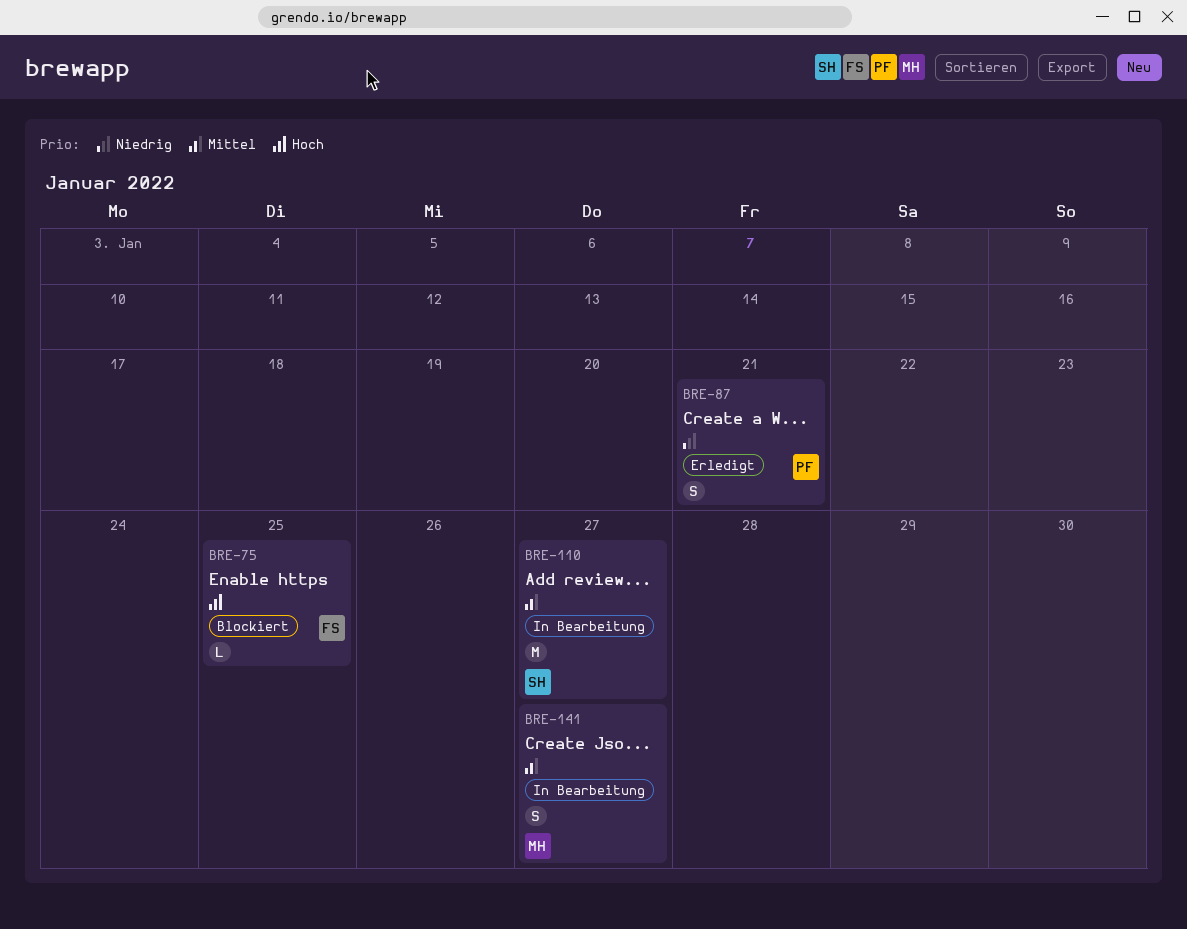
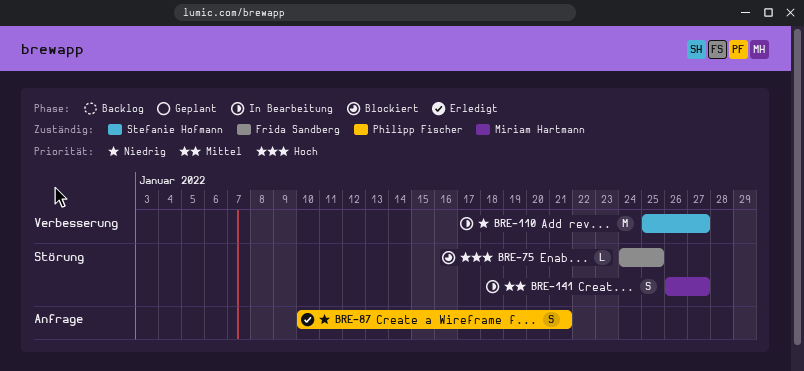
BRE-110, priority: Mittel -> Niedrig

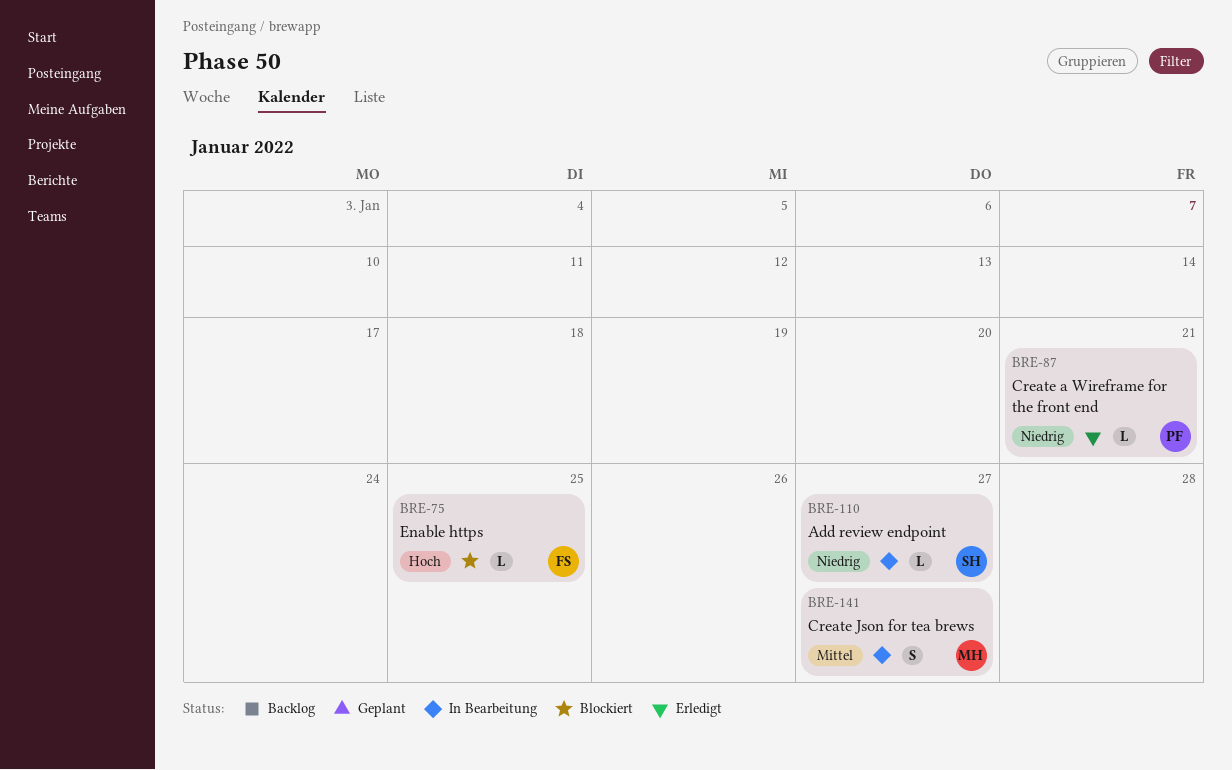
BRE-87, estimate: S -> L
BRE-110, estimate: M -> L

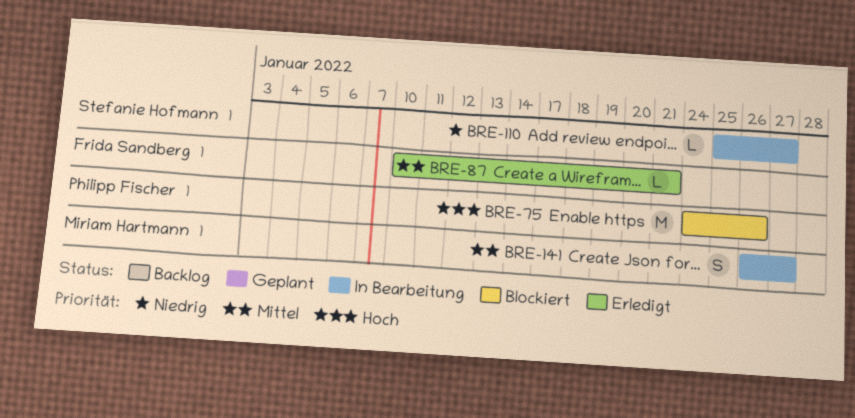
BRE-75, owner: Frida Sandberg -> Philipp Fischer
BRE-75, estimate: L -> M
BRE-75, due: Jan 25 -> Jan 26
BRE-87, owner: Philipp Fischer -> Frida Sandberg
BRE-87, priority: Niedrig -> Mittel

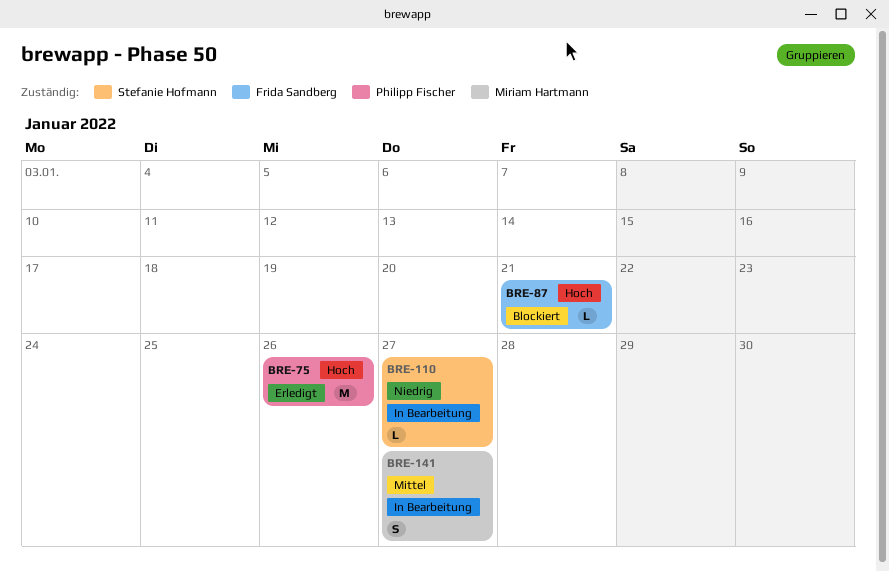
BRE-75, status: Blockiert -> Erledigt
BRE-87, status: Erledigt -> Blockiert
BRE-87, priority: Mittel -> Hoch

